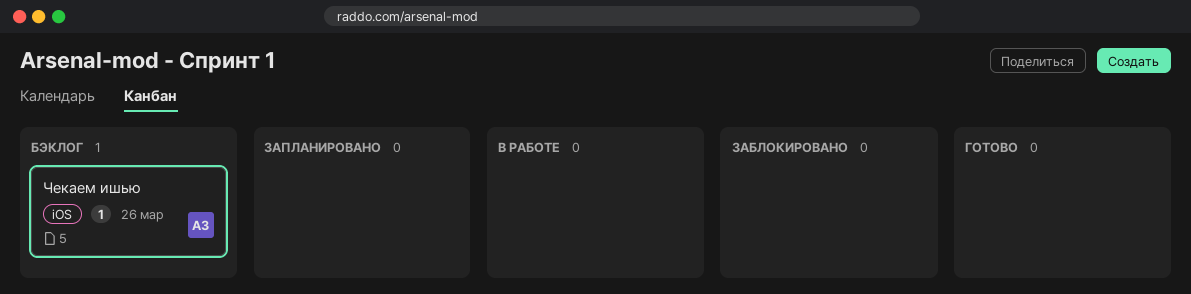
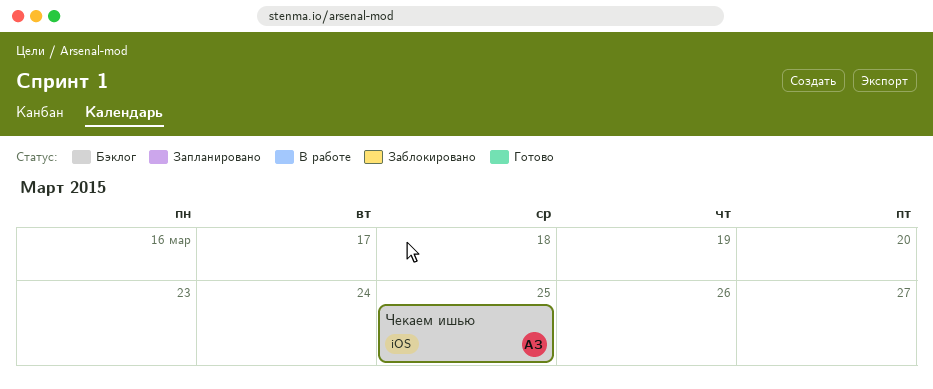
Чекаем ишью, due: Mar 26 -> Mar 25

